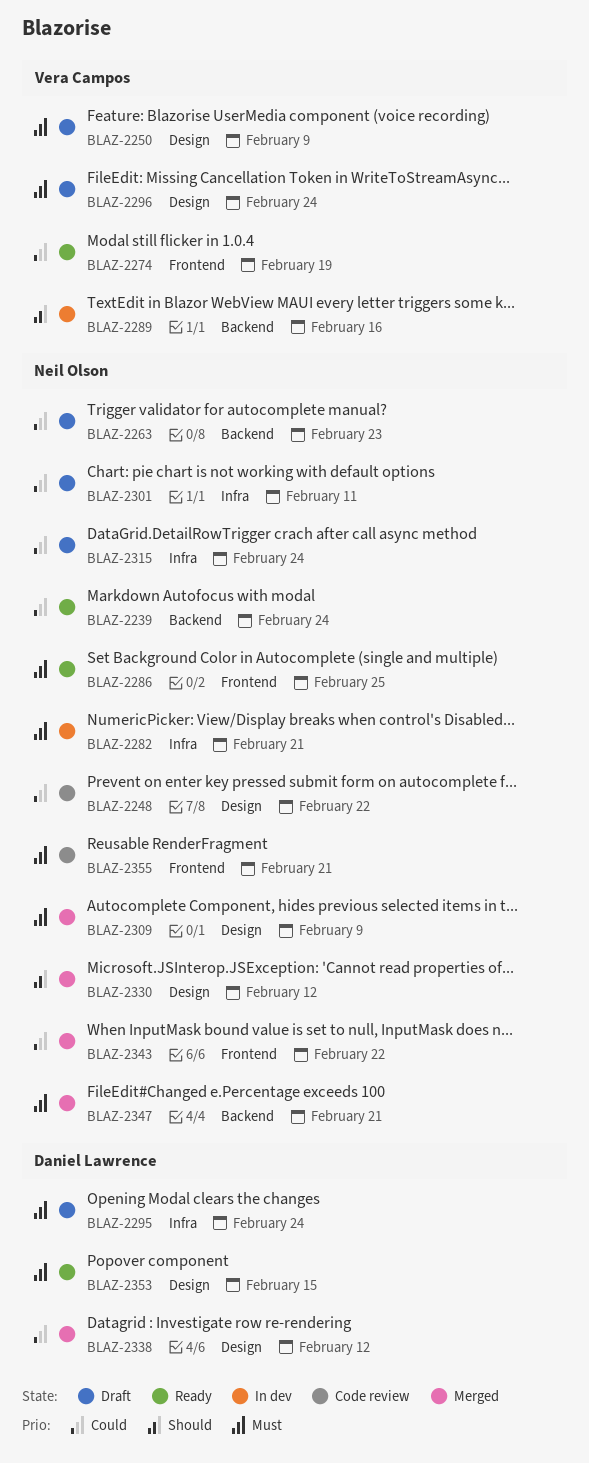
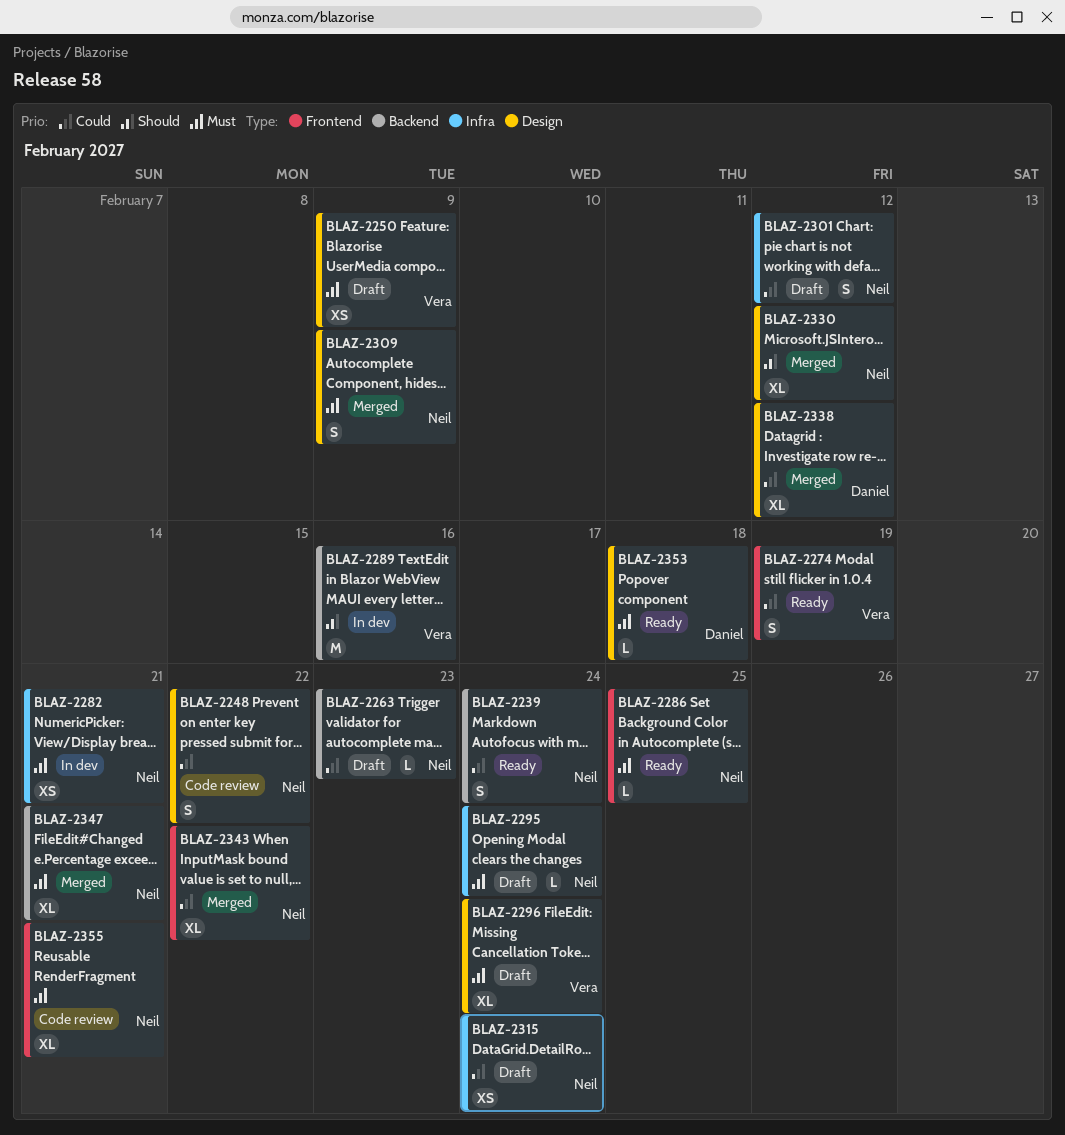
BLAZ-2295, owner: Daniel Lawrence -> Neil Olson
BLAZ-2301, due: Feb 11 -> Feb 12
BLAZ-2353, due: Feb 15 -> Feb 18

